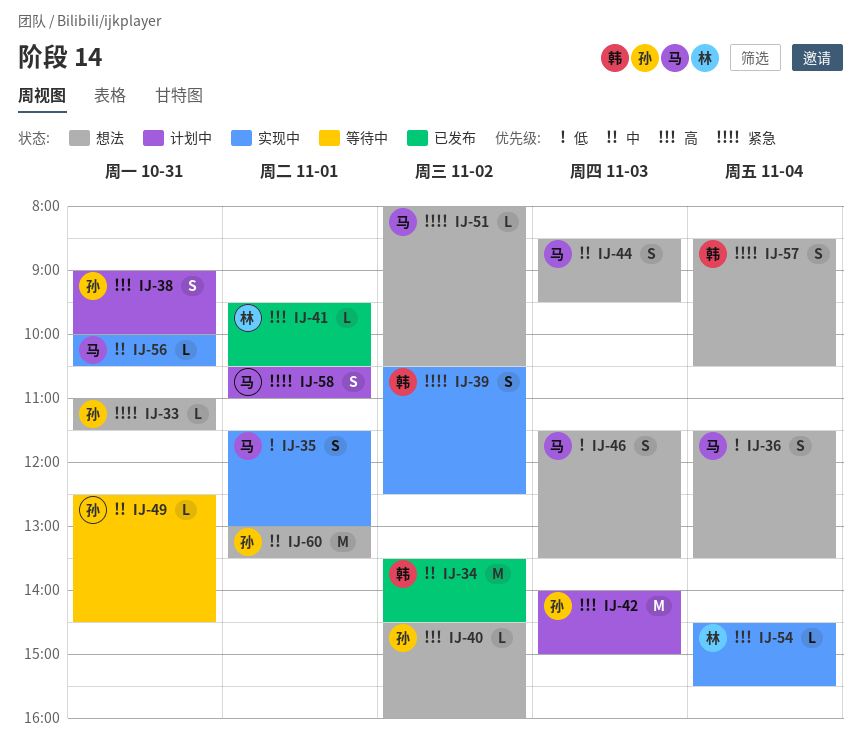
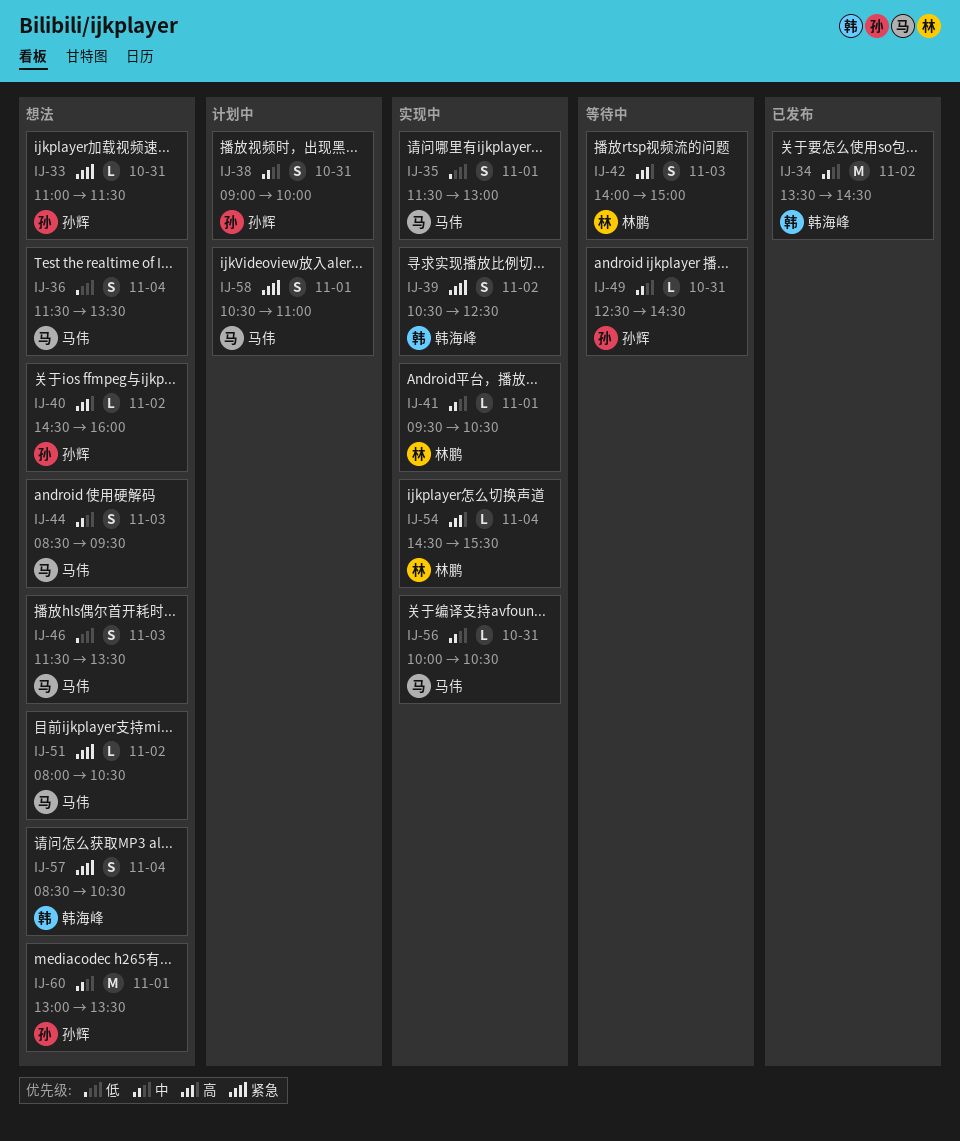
IJ-38, priority: 高 -> 中
IJ-41, status: 已发布 -> 实现中
IJ-41, priority: 高 -> 中
IJ-42, status: 计划中 -> 等待中
IJ-42, owner: 孙辉 -> 林鹏
IJ-42, estimate: M -> S

